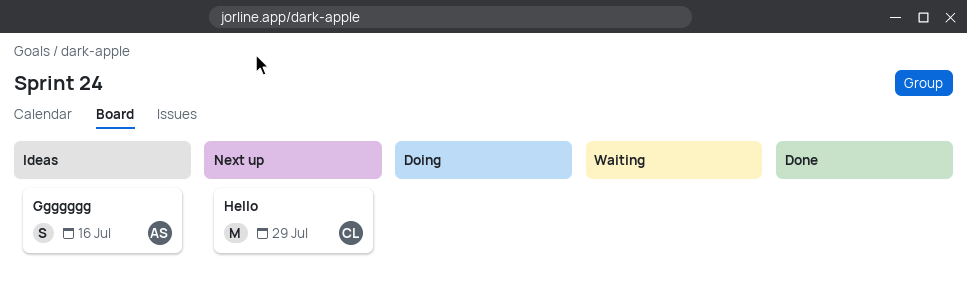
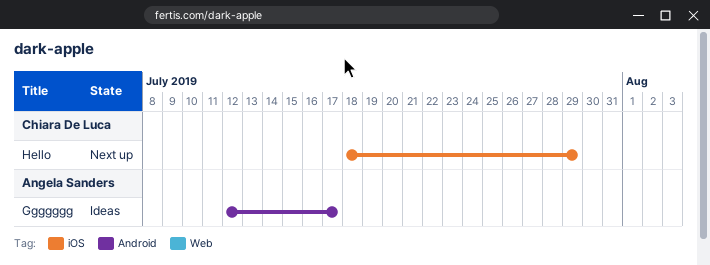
Ggggggg, due: Jul 16 -> Jul 17

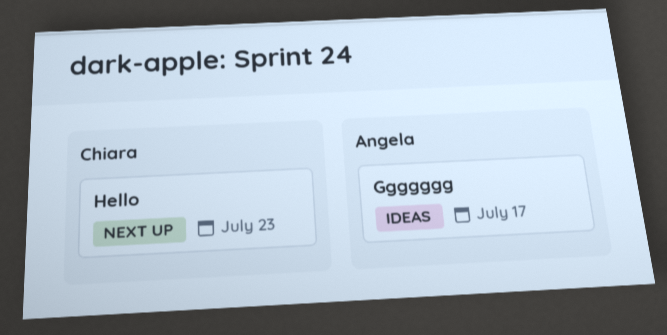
Hello, due: Jul 29 -> Jul 23

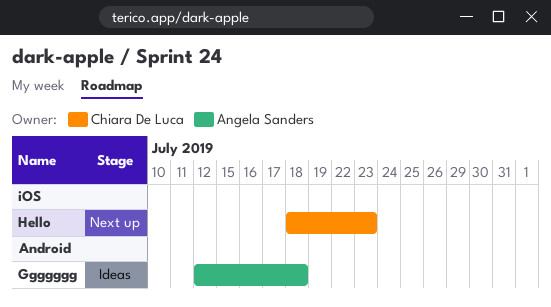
Ggggggg, due: Jul 17 -> Jul 18

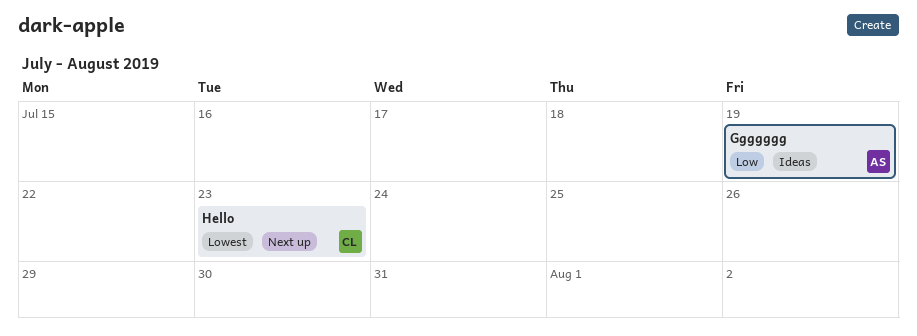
Ggggggg, due: Jul 18 -> Jul 19

